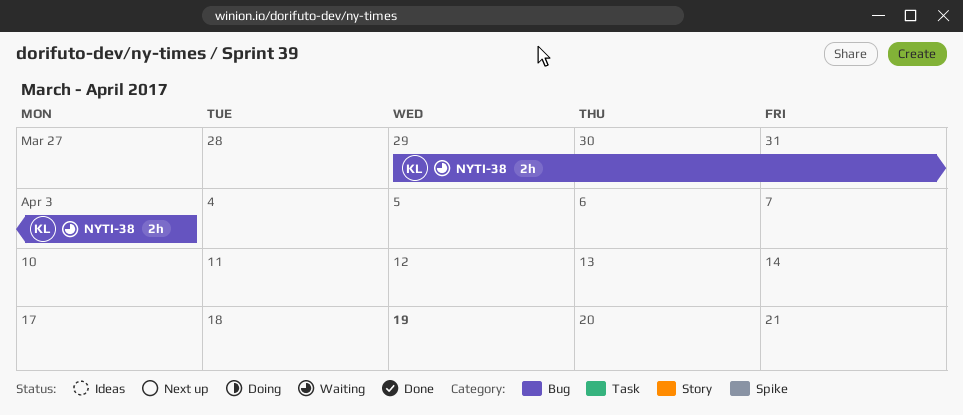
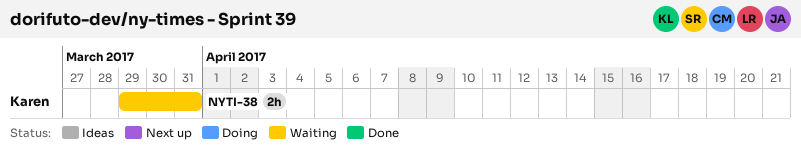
NYTI-38, due: Apr 3 -> Mar 31

